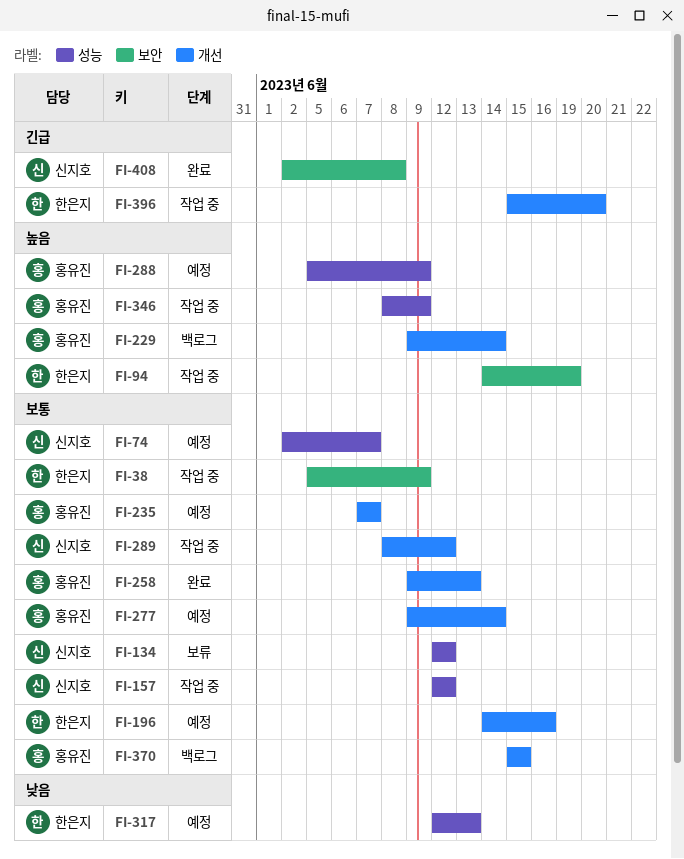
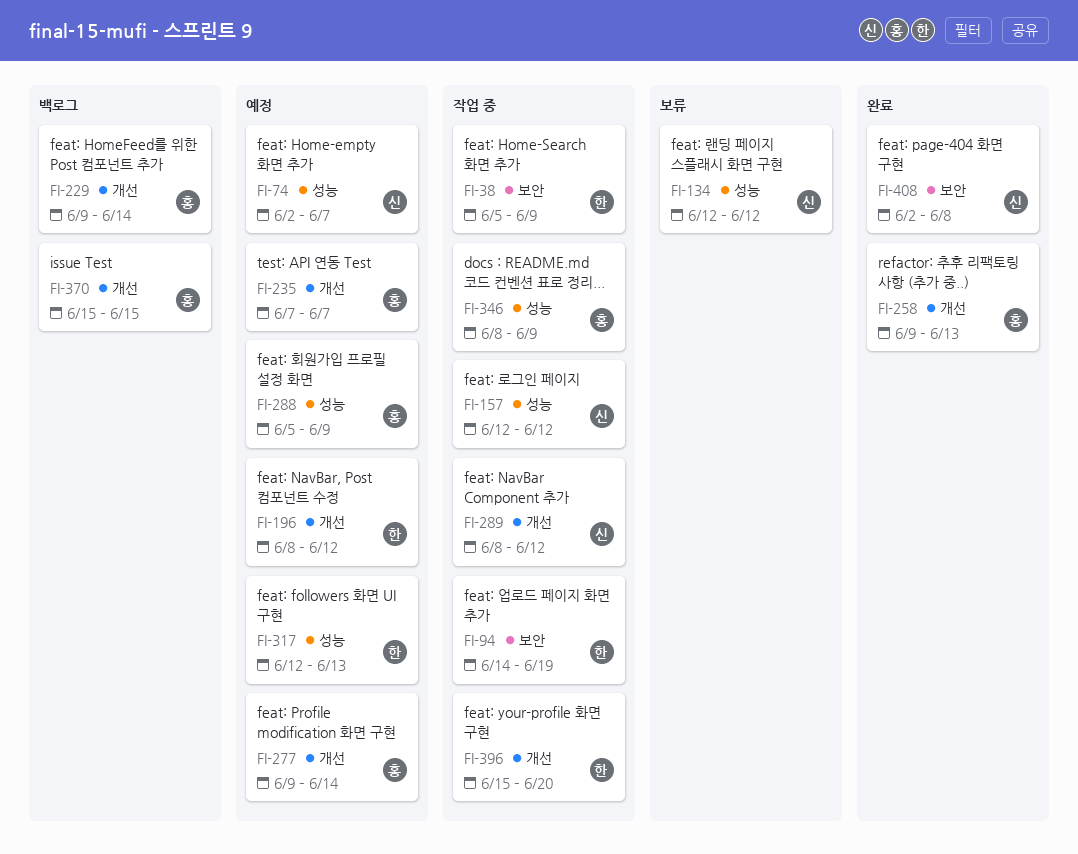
FI-196, start: Jun 14 -> Jun 8
FI-196, due: Jun 16 -> Jun 12

